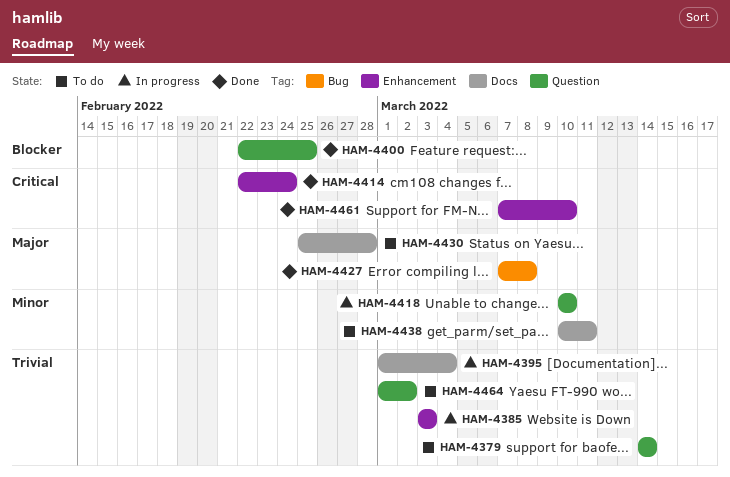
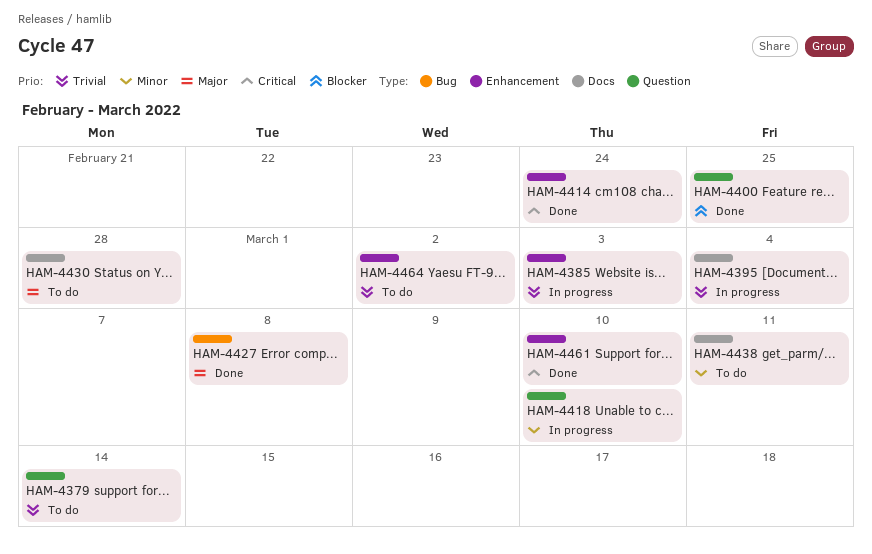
HAM-4464, label: Question -> Enhancement

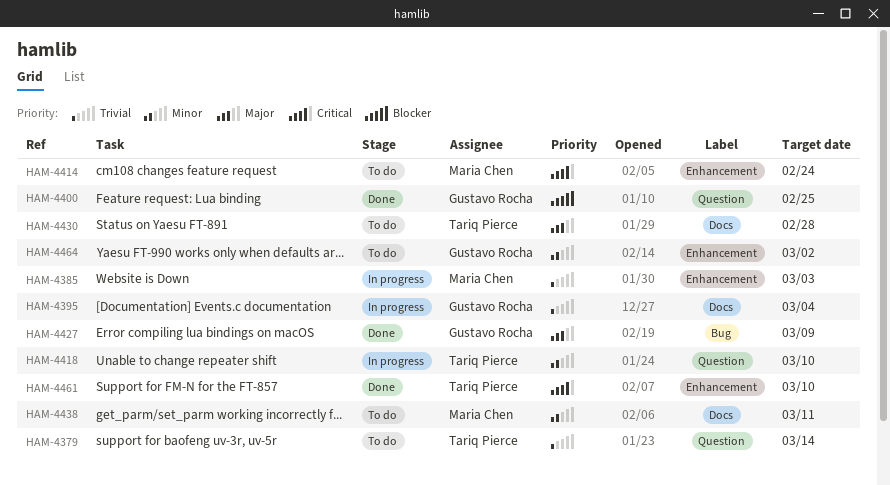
HAM-4414, status: Done -> To do
HAM-4427, due: Mar 8 -> Mar 9
HAM-4464, priority: Trivial -> Minor

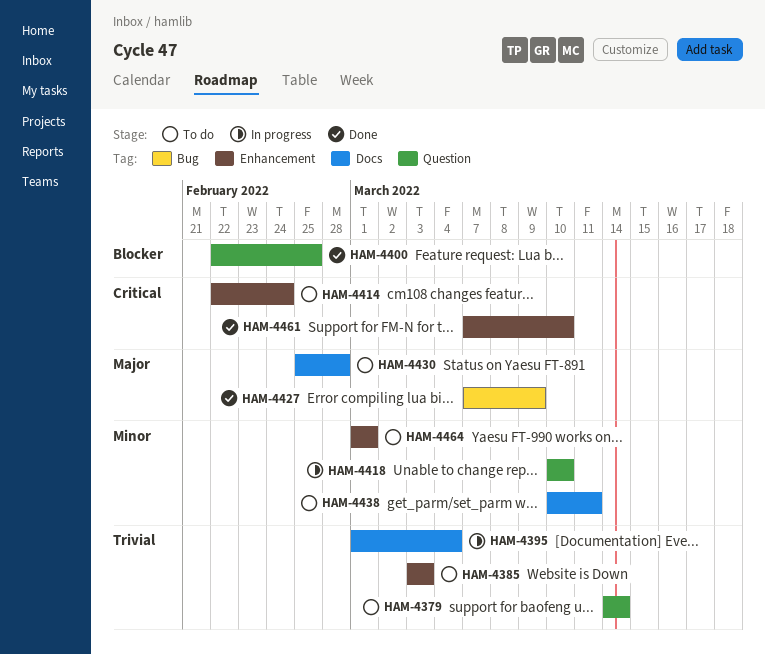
HAM-4385, status: In progress -> To do
HAM-4464, due: Mar 2 -> Mar 1

